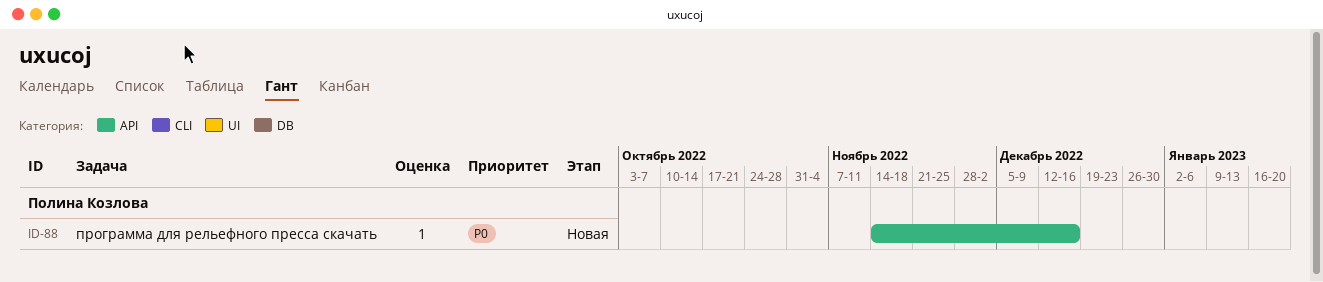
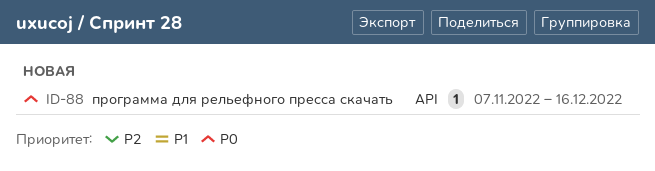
ID-88, start: Nov 14 -> Nov 7

